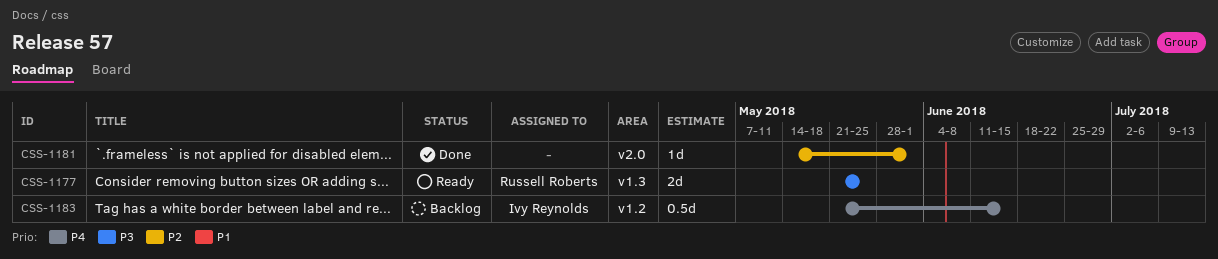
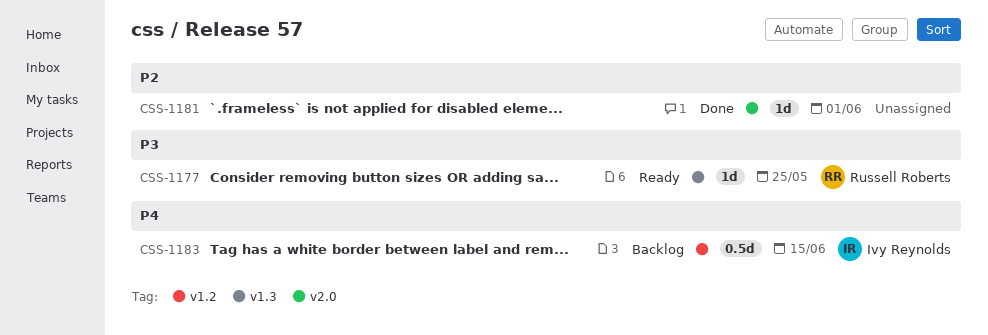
CSS-1177, estimate: 2d -> 1d

